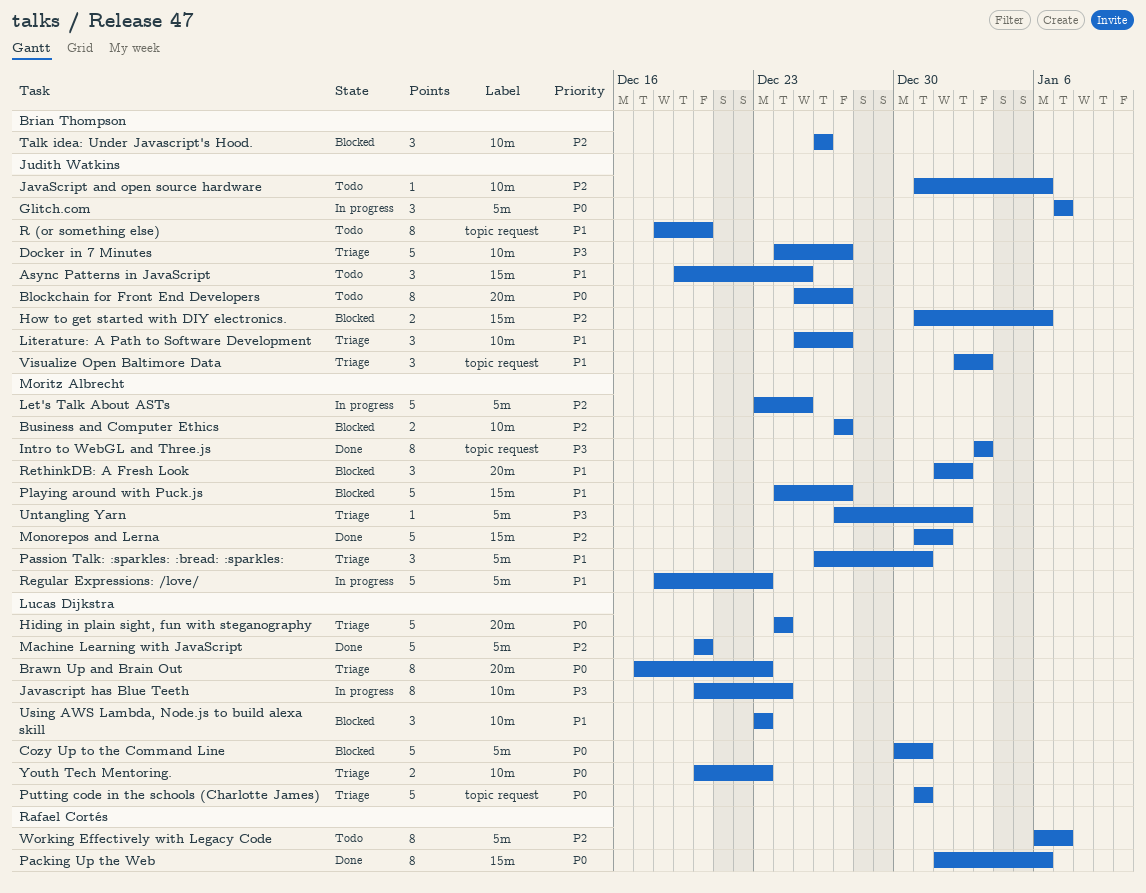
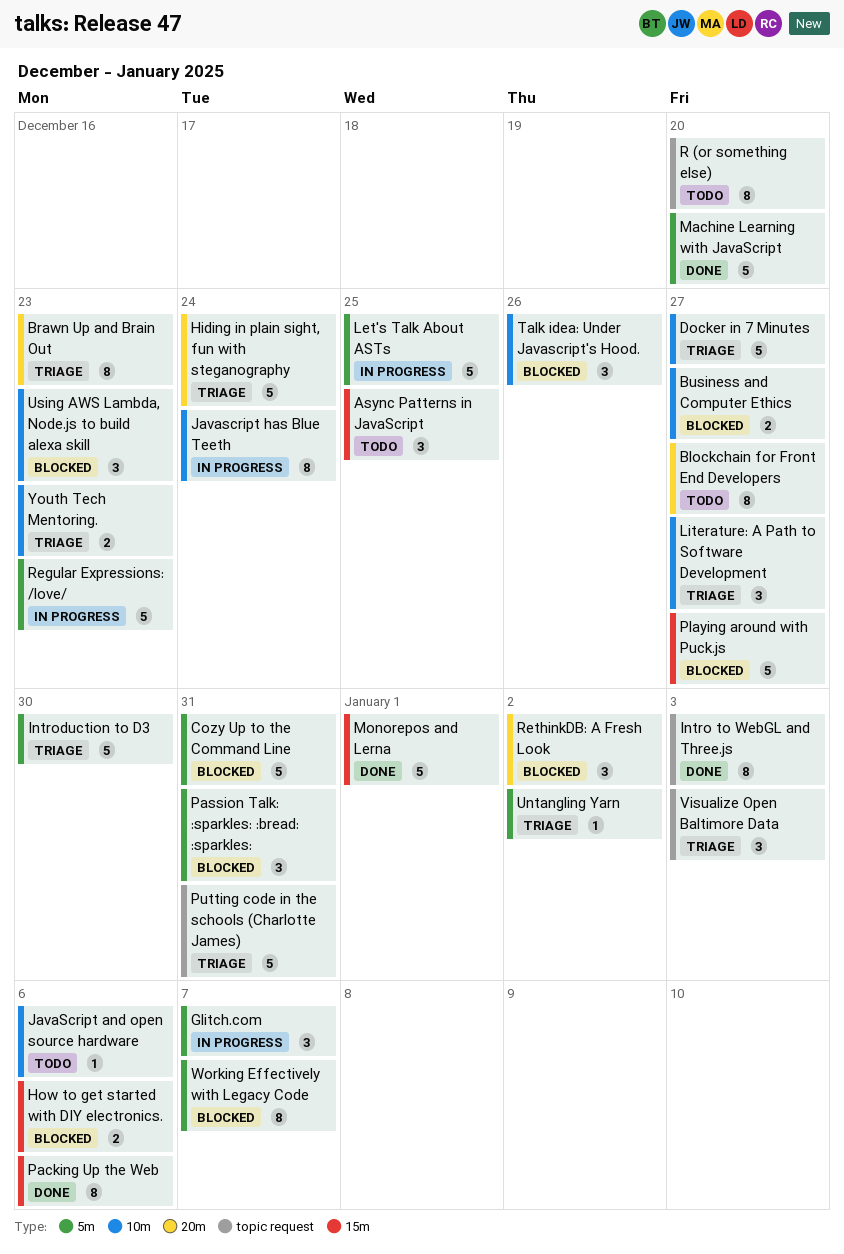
Introduction to D3: none -> present
Passion Talk: :sparkles: :bread: :sparkles:, status: Triage -> Blocked
Working Effectively with Legacy Code, status: Todo -> Blocked

